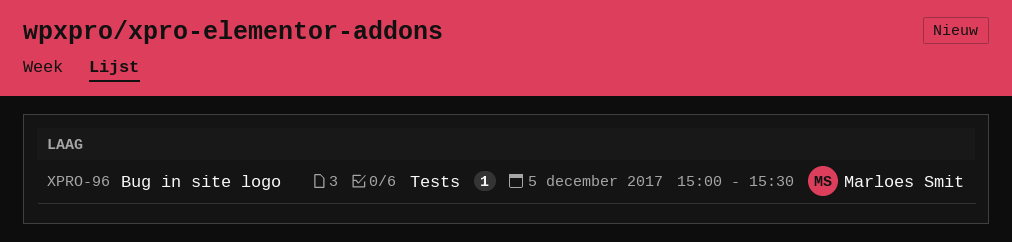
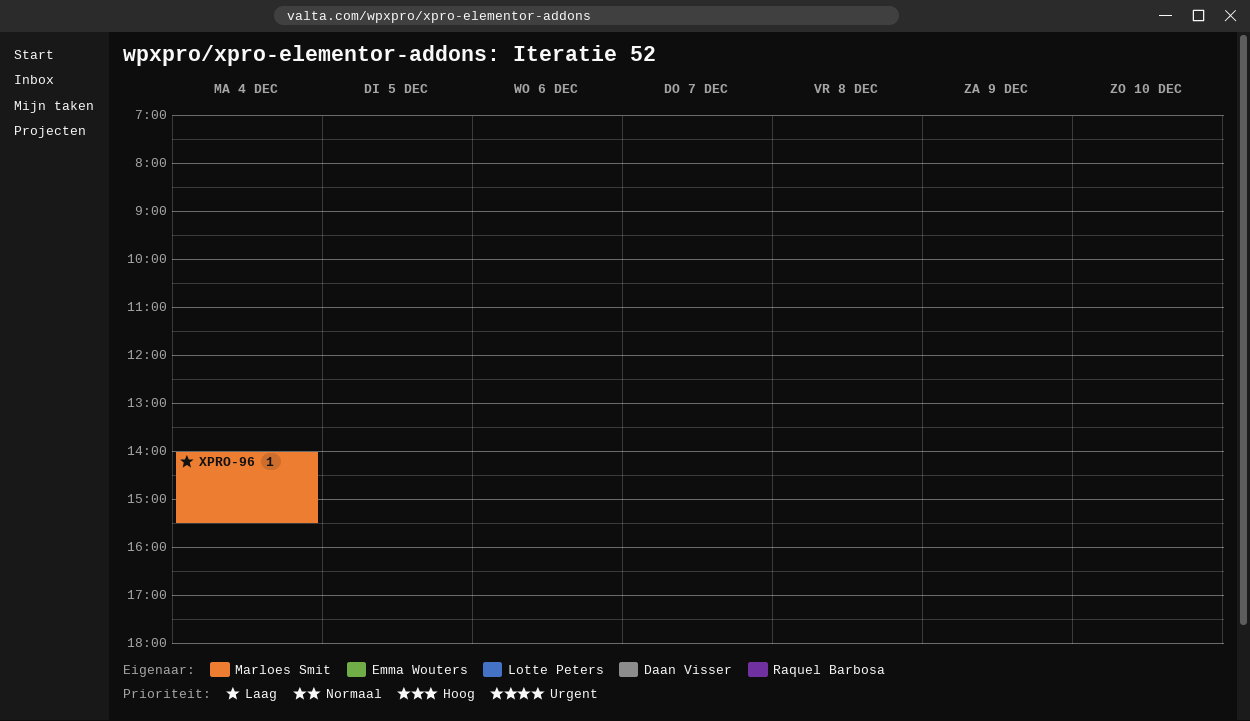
XPRO-96, day: Dec 5 -> Dec 4
XPRO-96, begins: 15:00 -> 14:00

